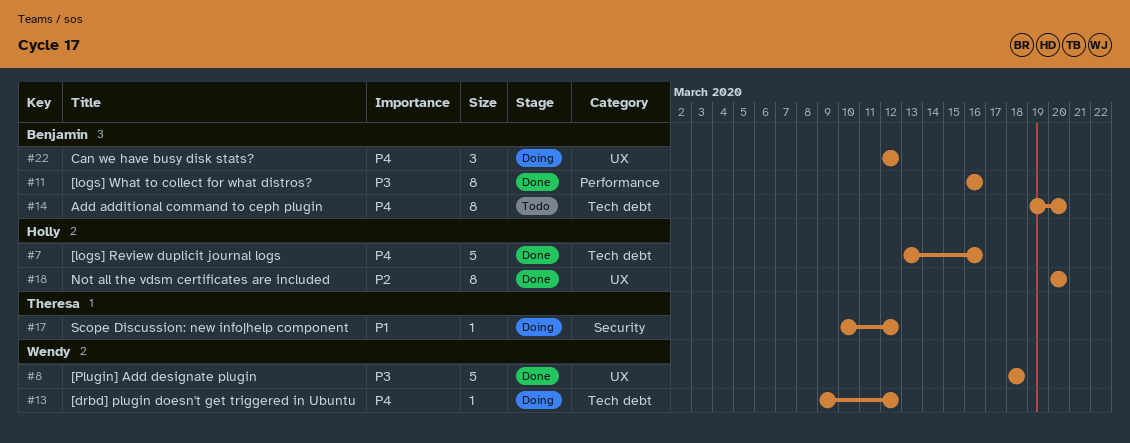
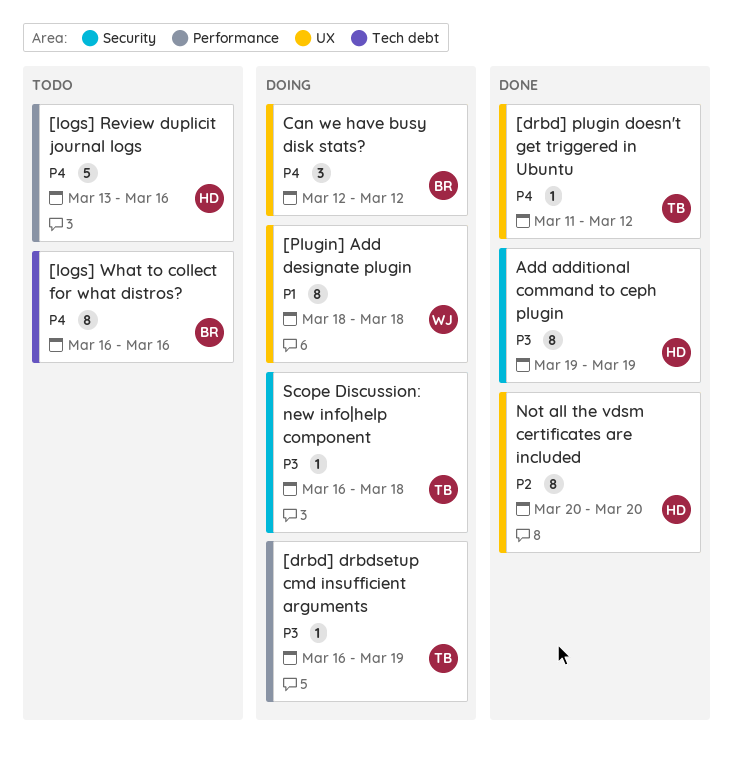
[drbd] drbdsetup cmd insufficient arguments: none -> present
[drbd] plugin doesn't get triggered in Ubuntu, status: Doing -> Done
[drbd] plugin doesn't get triggered in Ubuntu, owner: Wendy -> Theresa
[drbd] plugin doesn't get triggered in Ubuntu, label: Tech debt -> UX
[drbd] plugin doesn't get triggered in Ubuntu, start: Mar 9 -> Mar 11
[logs] Review duplicit journal logs, status: Done -> Todo
[logs] Review duplicit journal logs, label: Tech debt -> Performance
[logs] What to collect for what distros?, status: Done -> Todo
[logs] What to collect for what distros?, priority: P3 -> P4
[logs] What to collect for what distros?, label: Performance -> Tech debt
[Plugin] Add designate plugin, status: Done -> Doing
[Plugin] Add designate plugin, priority: P3 -> P1
[Plugin] Add designate plugin, estimate: 5 -> 8
Add additional command to ceph plugin, status: Todo -> Done
Add additional command to ceph plugin, owner: Benjamin -> Holly
Add additional command to ceph plugin, priority: P4 -> P3
Add additional command to ceph plugin, label: Tech debt -> Security
Add additional command to ceph plugin, due: Mar 20 -> Mar 19
Scope Discussion: new info|help component, priority: P1 -> P3
Scope Discussion: new info|help component, start: Mar 10 -> Mar 16
Scope Discussion: new info|help component, due: Mar 12 -> Mar 18

